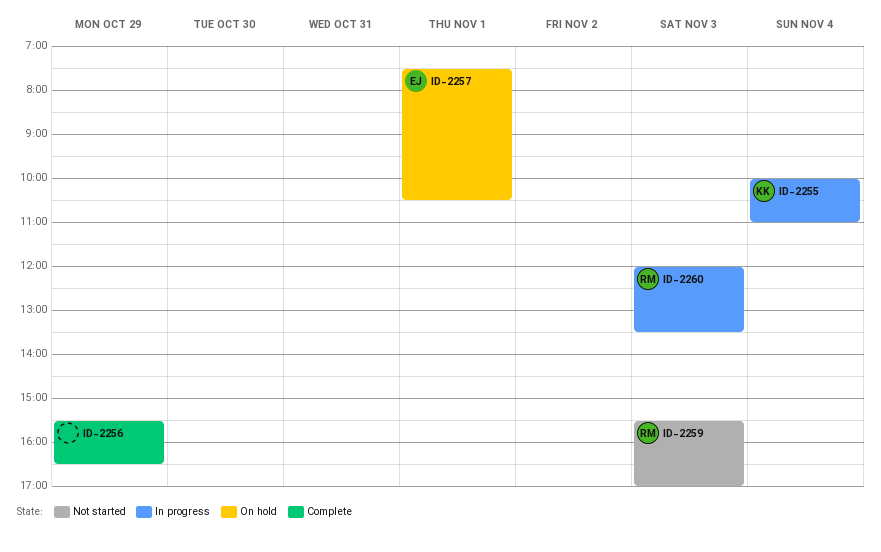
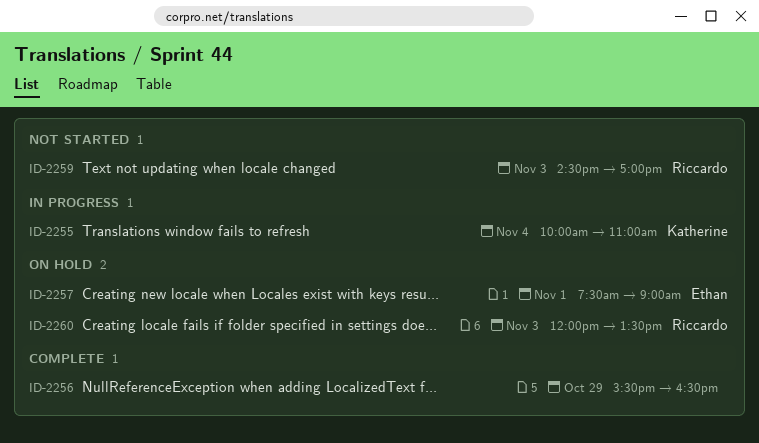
ID-2257, ends: 10:30 -> 09:00
ID-2259, begins: 15:30 -> 14:30
ID-2260, status: In progress -> On hold

